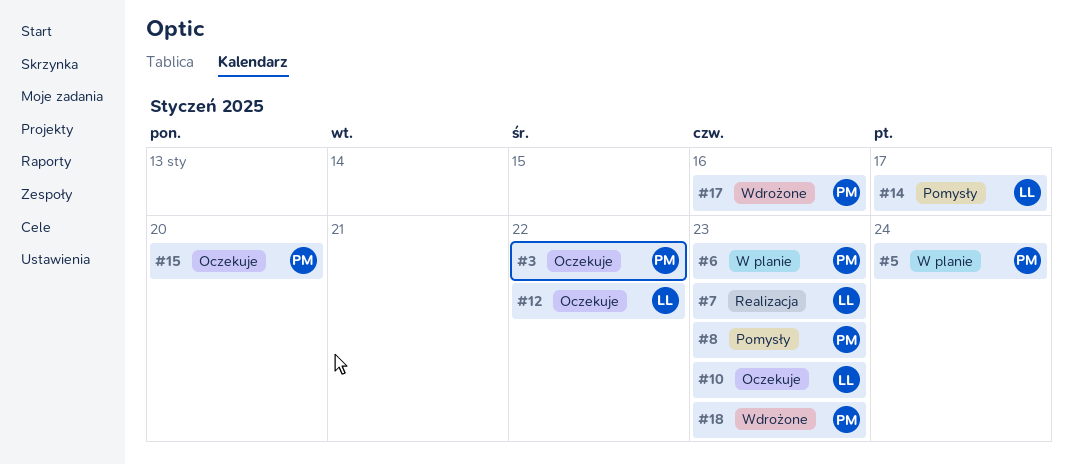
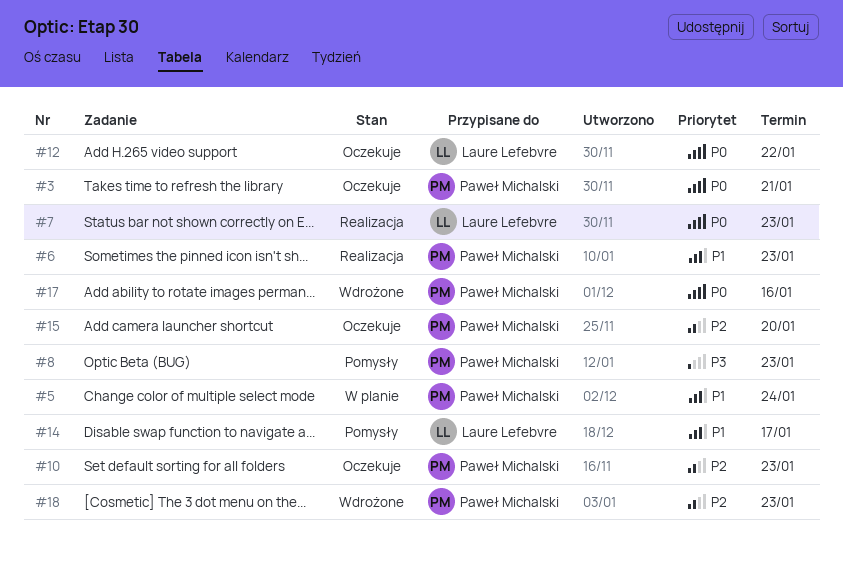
#3, due: Jan 22 -> Jan 21
#6, status: W planie -> Realizacja
#10, owner: Laure Lefebvre -> Paweł Michalski

